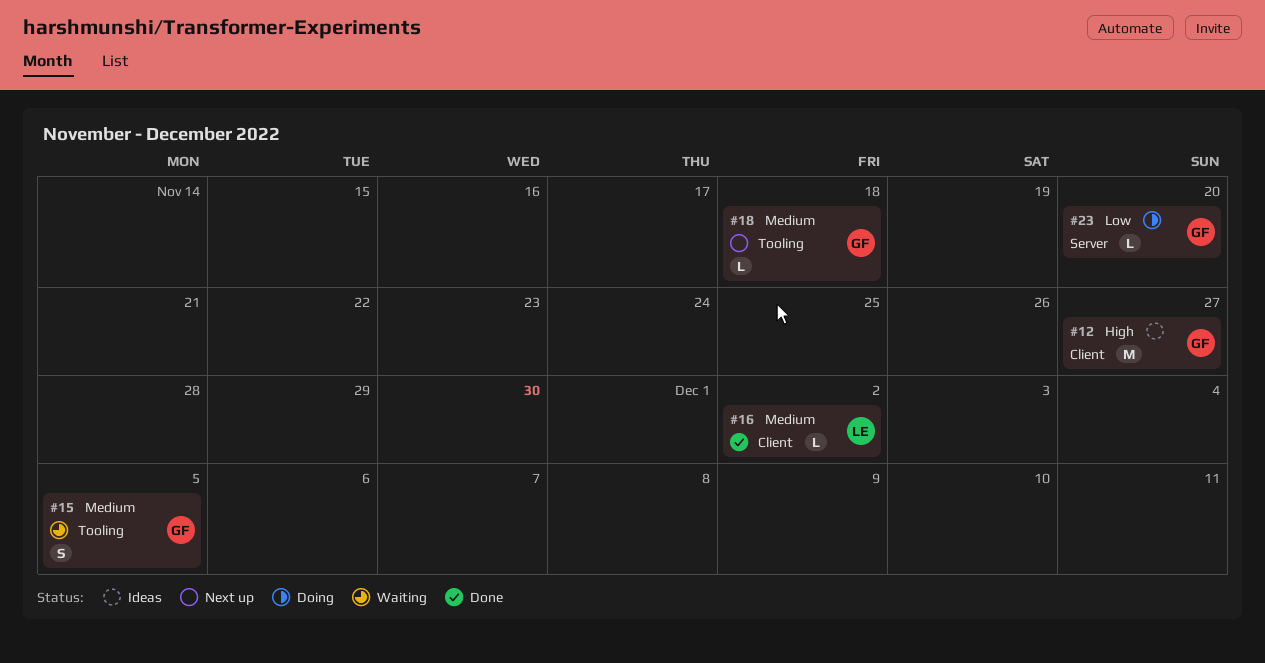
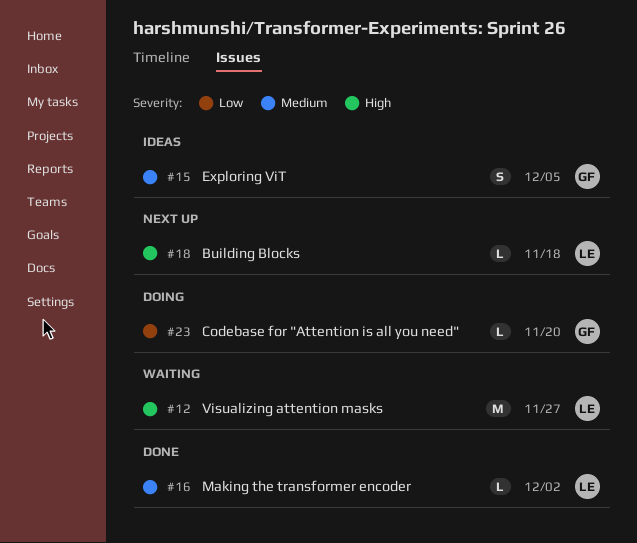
#12, status: Ideas -> Waiting
#12, owner: GF -> LE
#15, status: Waiting -> Ideas
#18, owner: GF -> LE
#18, priority: Medium -> High

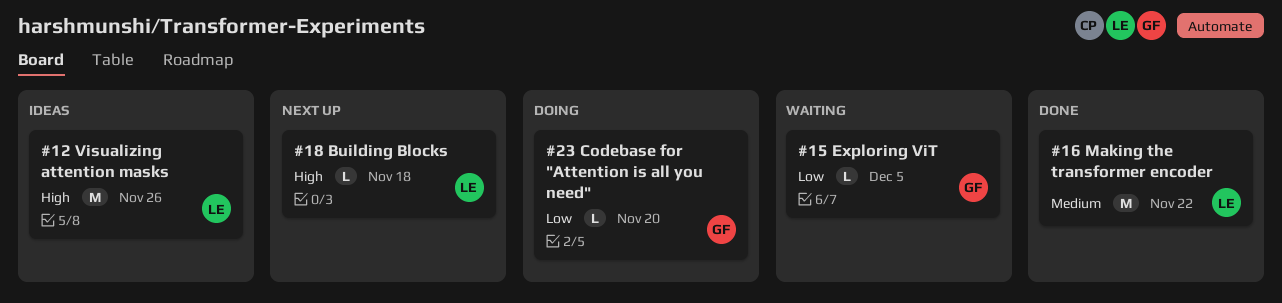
#12, status: Waiting -> Ideas
#12, due: Nov 27 -> Nov 26
#15, status: Ideas -> Waiting
#15, priority: Medium -> Low
#15, estimate: S -> L
#16, estimate: L -> M
#16, due: Dec 2 -> Nov 22

